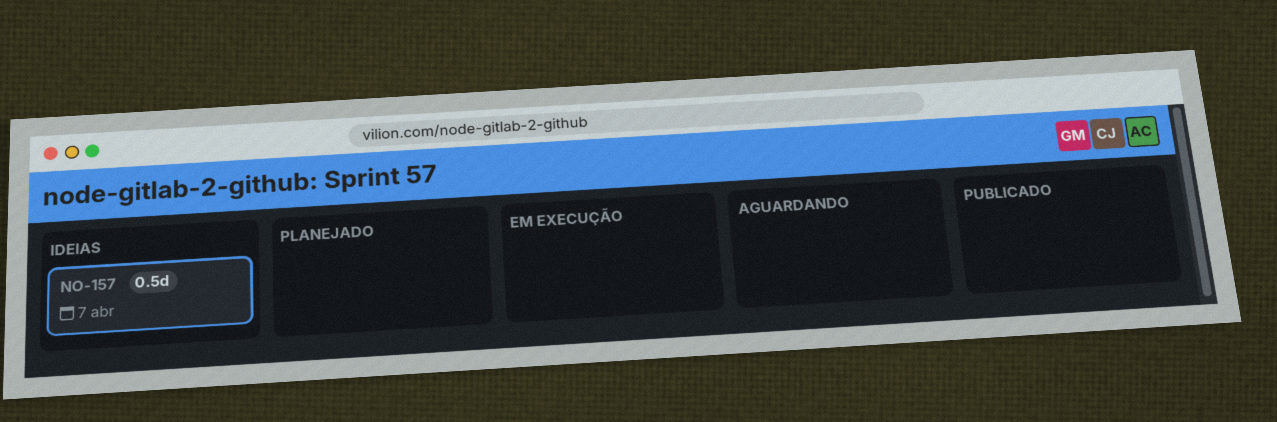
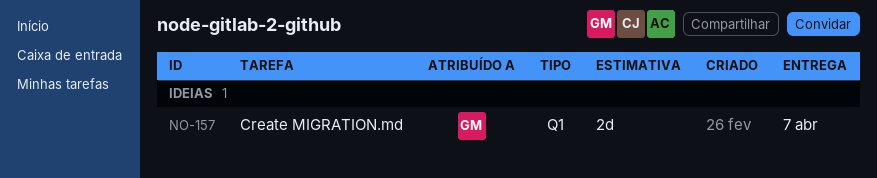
NO-157, estimate: 0.5d -> 2d

